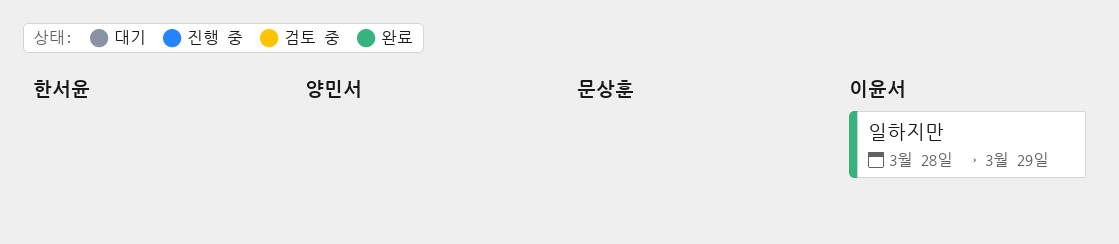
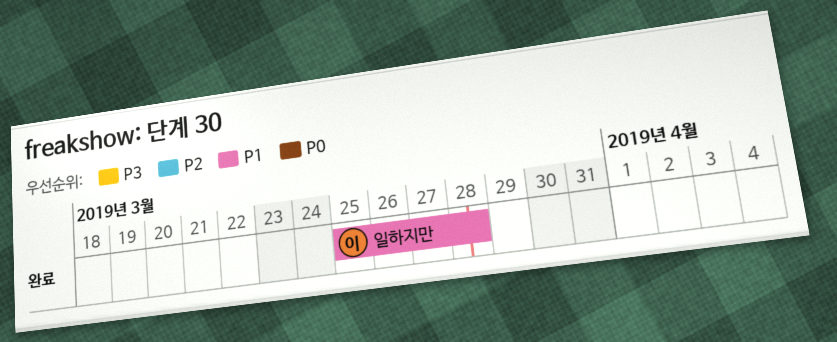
일하지만, start: Mar 28 -> Mar 25
일하지만, due: Mar 29 -> Mar 28

